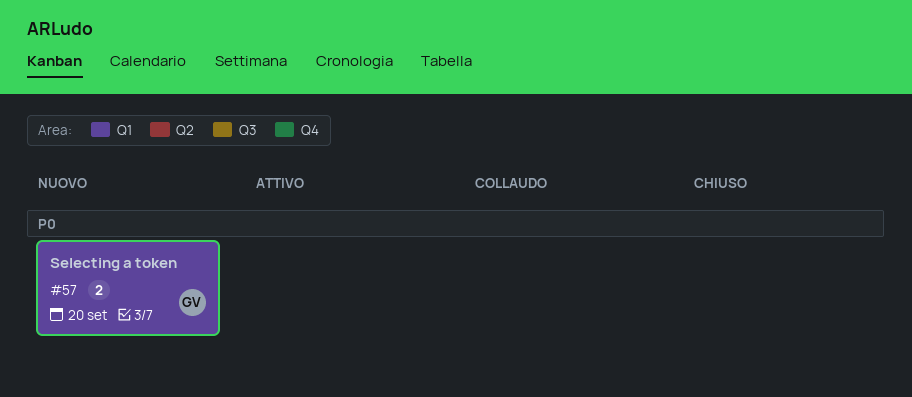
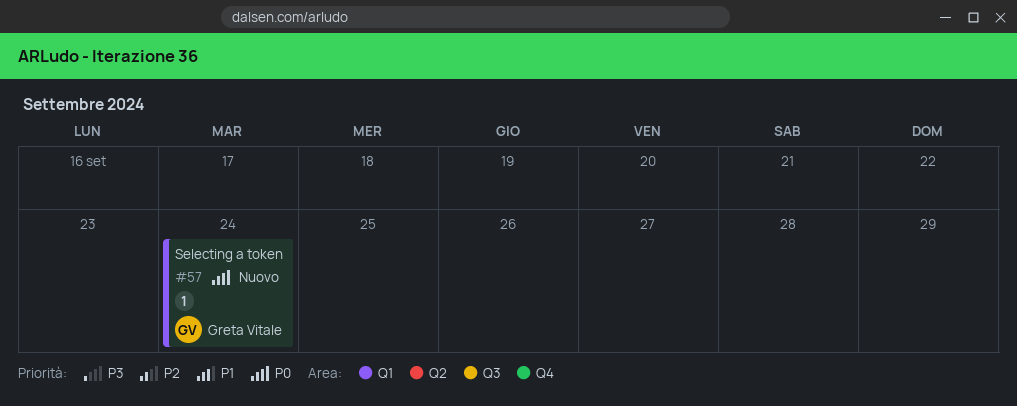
#57, estimate: 2 -> 1
#57, due: Sep 20 -> Sep 24

